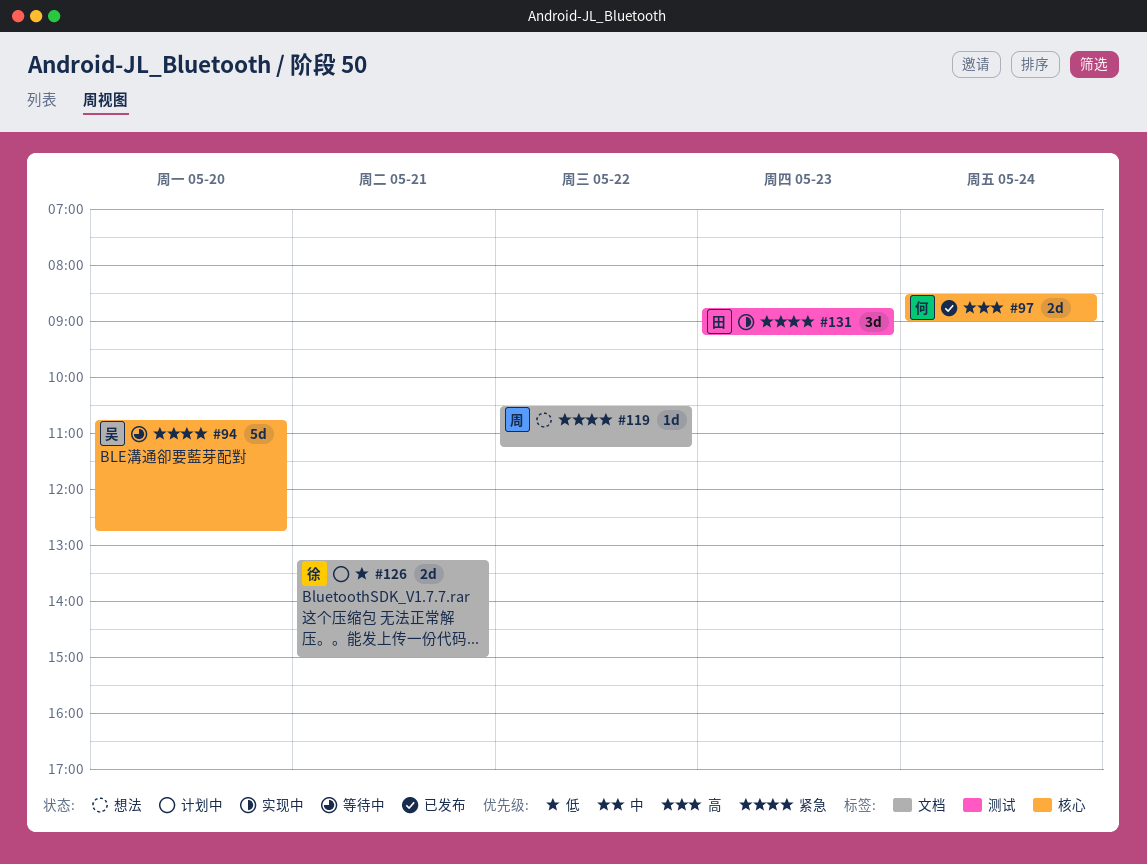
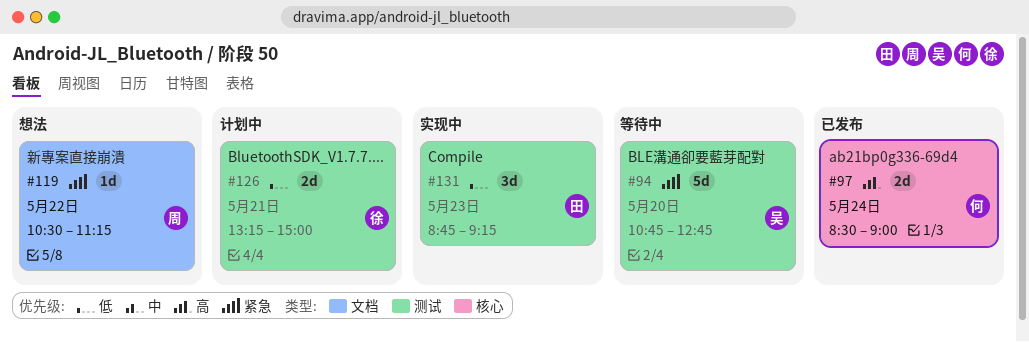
#94, label: 核心 -> 测试
#126, label: 文档 -> 测试
#131, priority: 紧急 -> 低

